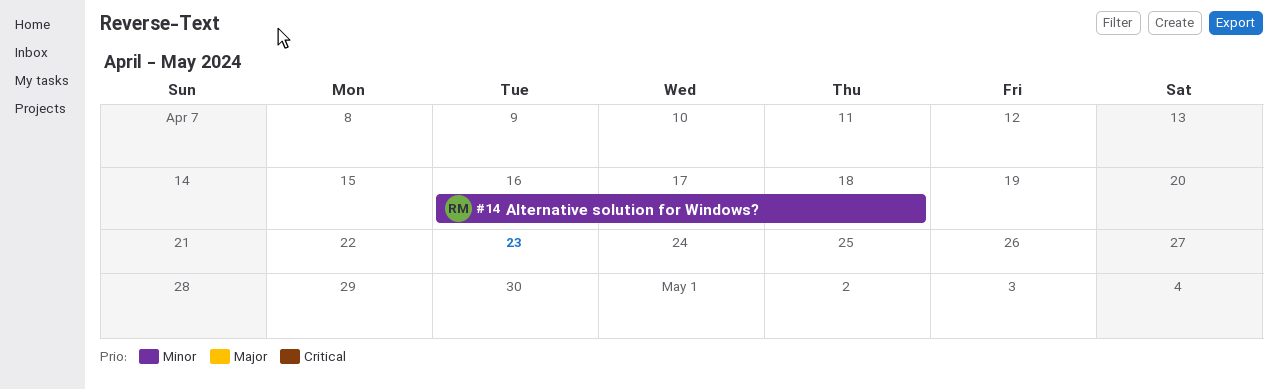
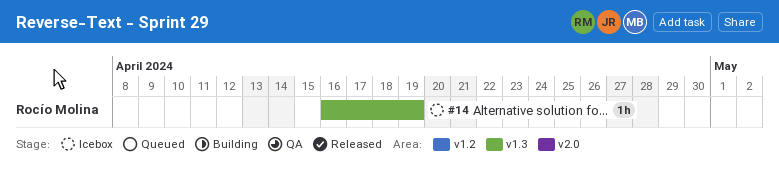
#14, due: Apr 18 -> Apr 19

